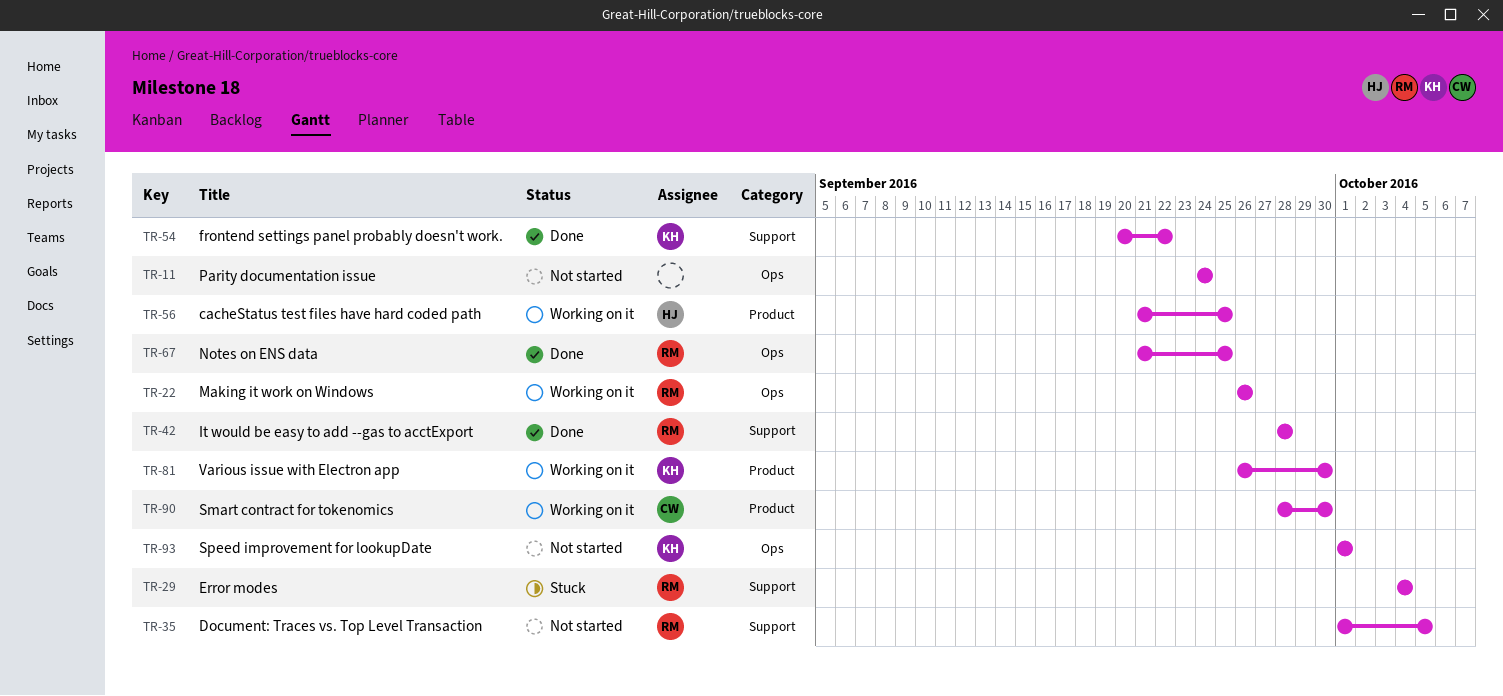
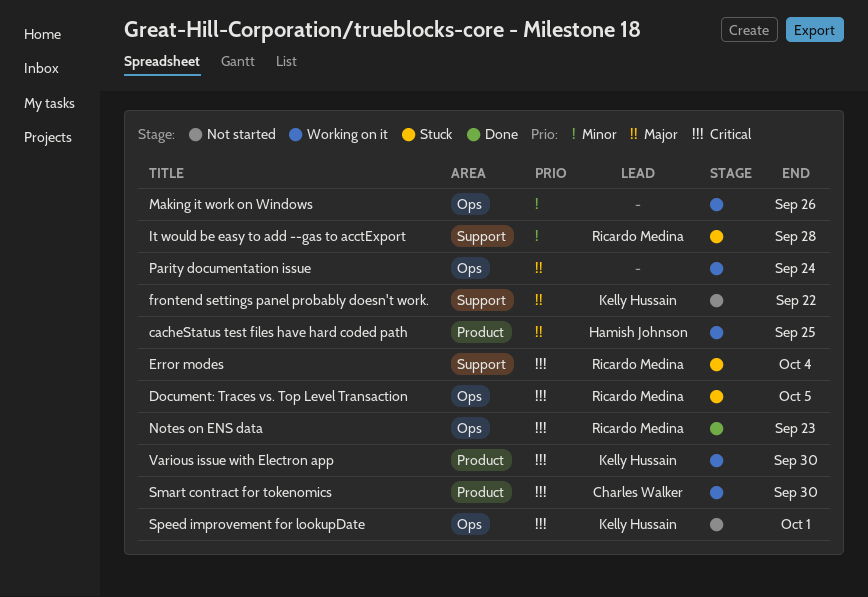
Document: Traces vs. Top Level Transaction, status: Not started -> Stuck
Document: Traces vs. Top Level Transaction, label: Support -> Ops
frontend settings panel probably doesn't work., status: Done -> Not started
It would be easy to add --gas to acctExport, status: Done -> Stuck
Making it work on Windows, owner: Ricardo Medina -> none
Notes on ENS data, due: Sep 25 -> Sep 23
Parity documentation issue, status: Not started -> Working on it

